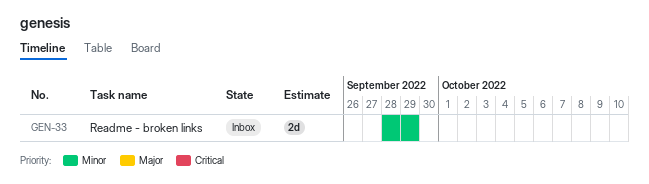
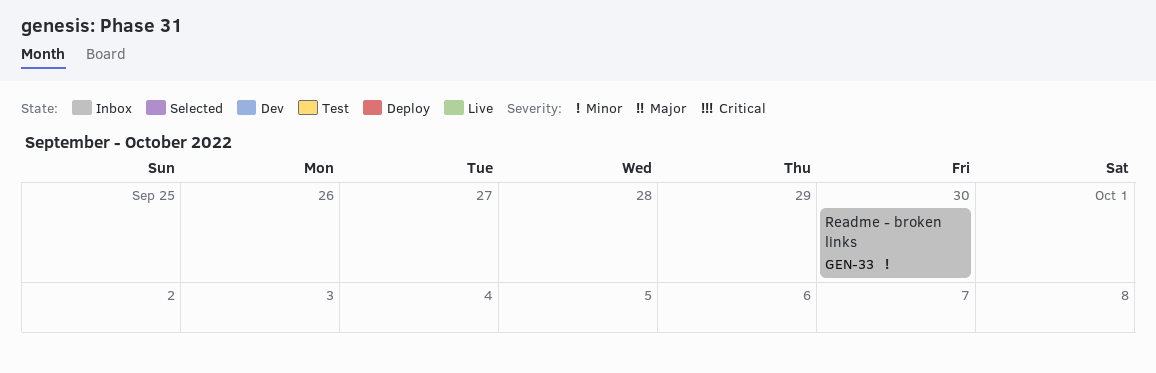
GEN-33, due: Sep 29 -> Sep 30

